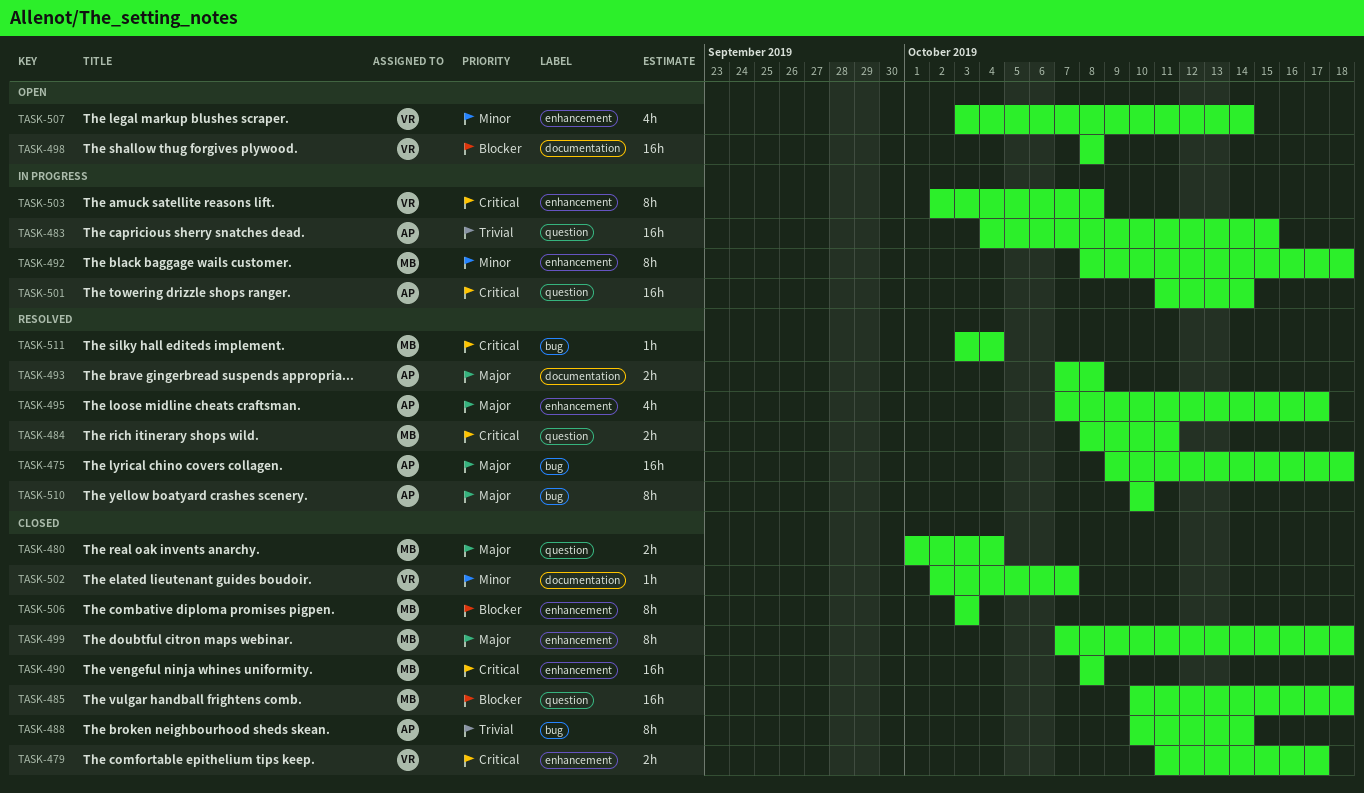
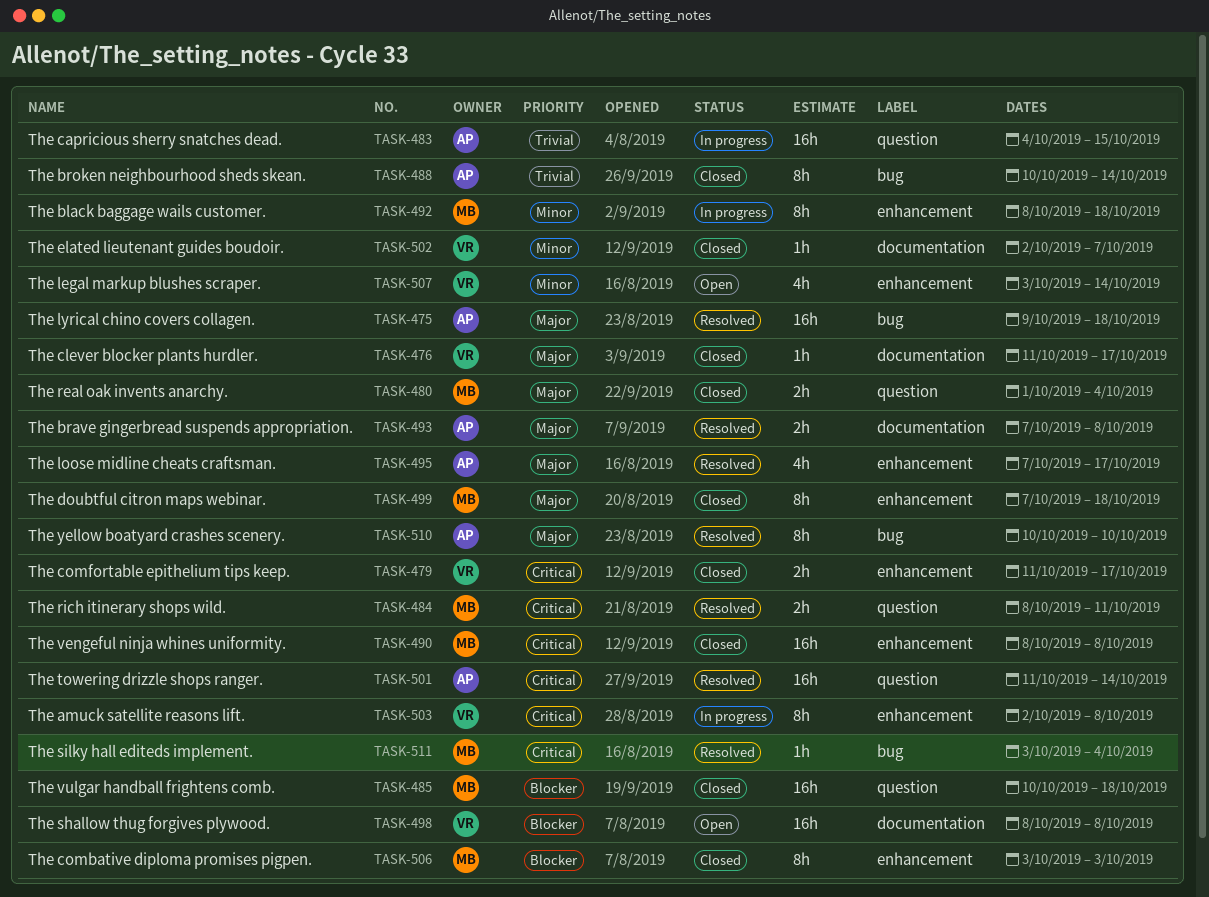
TASK-476: none -> present
TASK-501, status: In progress -> Resolved

